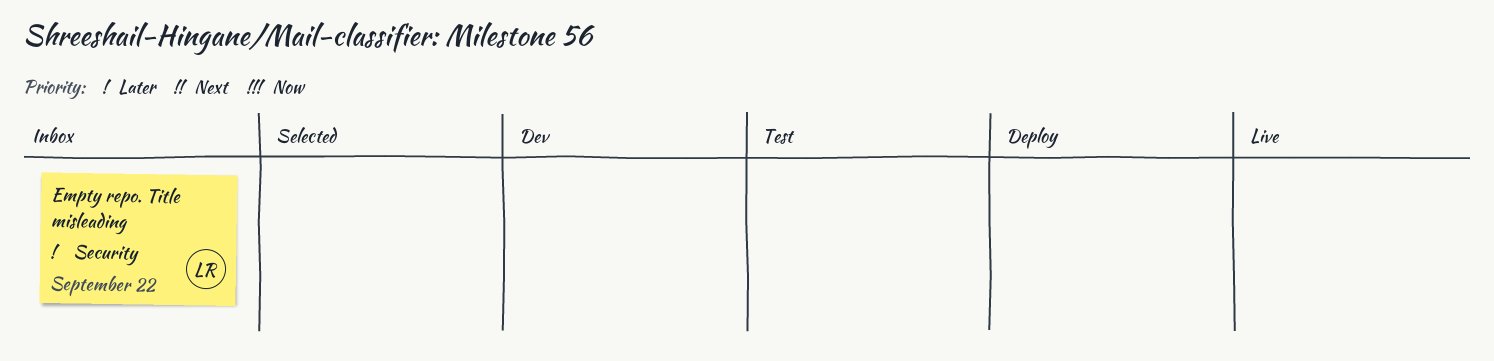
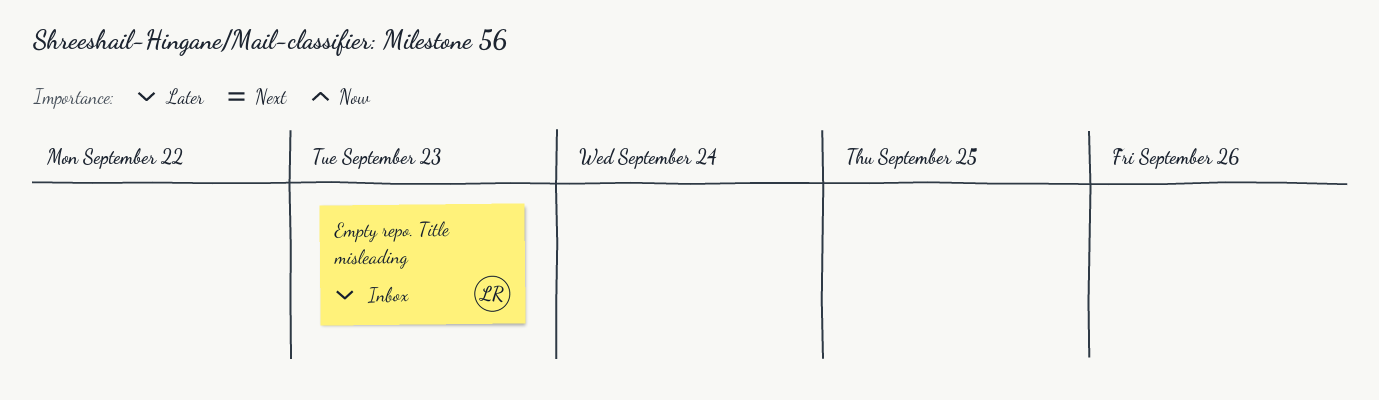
Empty repo. Title misleading, due: Sep 22 -> Sep 23

